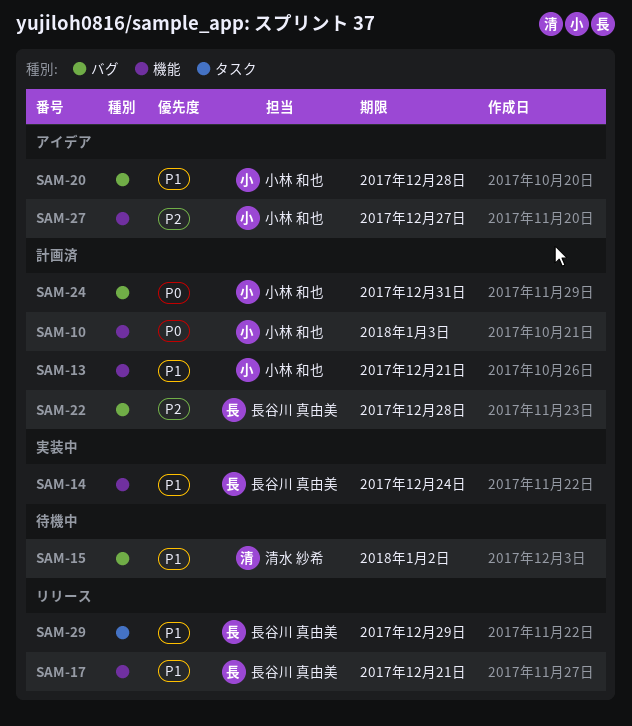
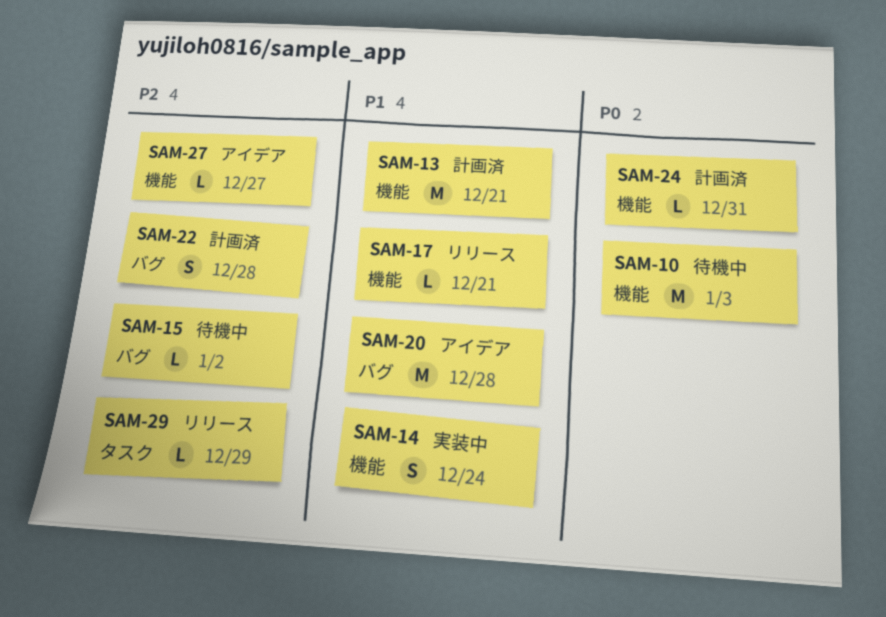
SAM-10, status: 計画済 -> 待機中
SAM-15, priority: P1 -> P2
SAM-24, label: バグ -> 機能
SAM-29, priority: P1 -> P2

